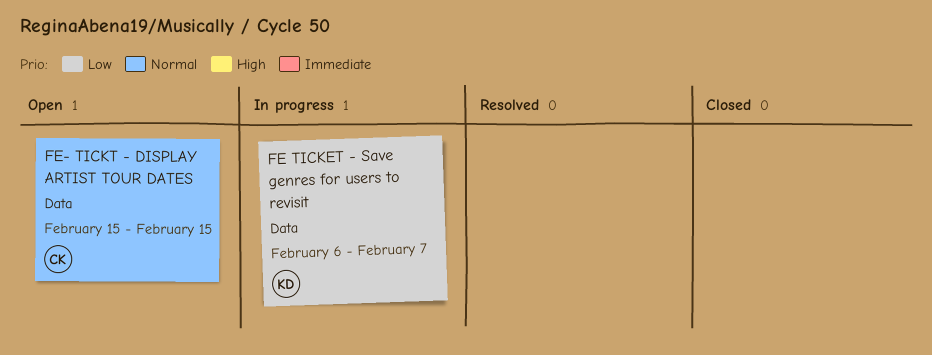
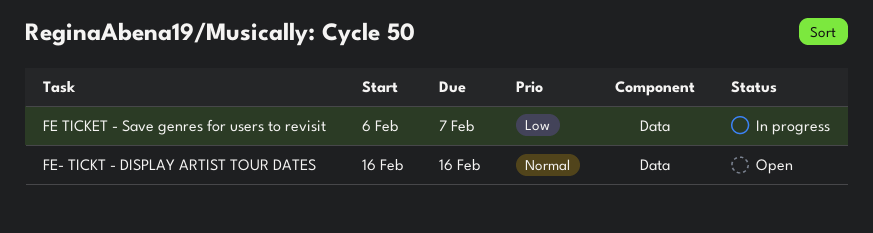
FE- TICKT - DISPLAY ARTIST TOUR DATES, start: Feb 15 -> Feb 16
FE- TICKT - DISPLAY ARTIST TOUR DATES, due: Feb 15 -> Feb 16

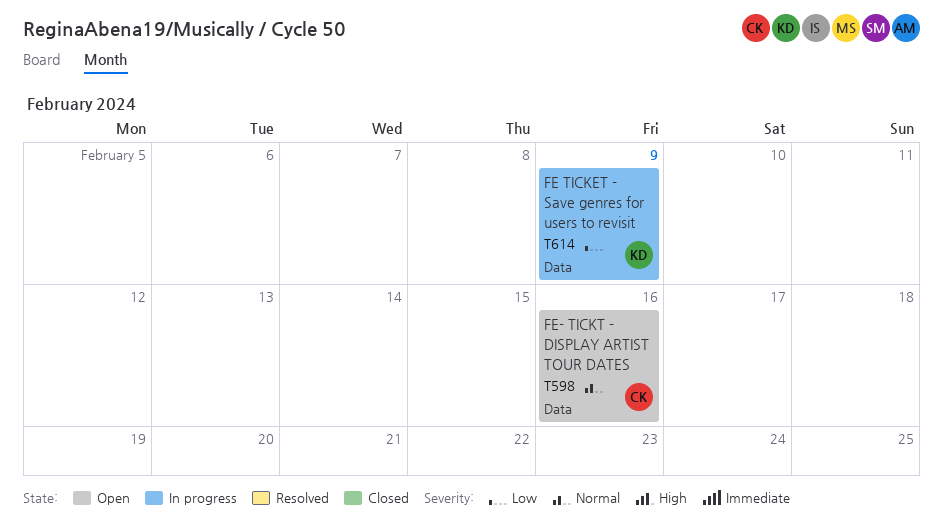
FE TICKET - Save genres for users to revisit, due: Feb 7 -> Feb 9

